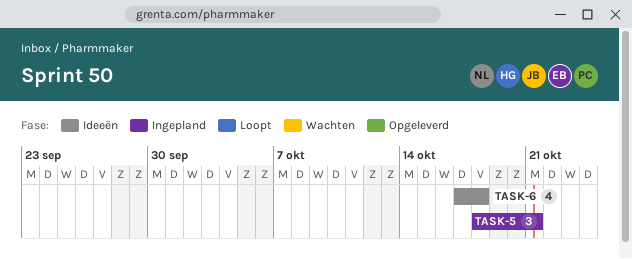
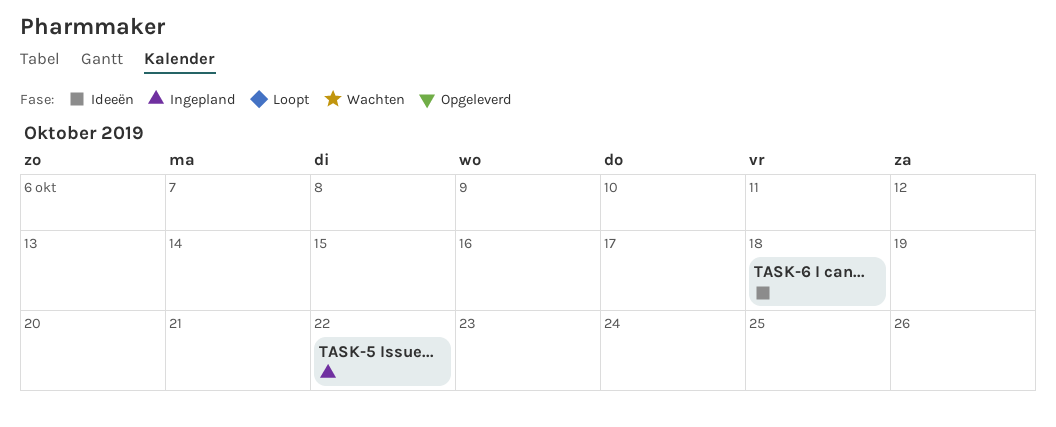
TASK-5, due: Oct 21 -> Oct 22

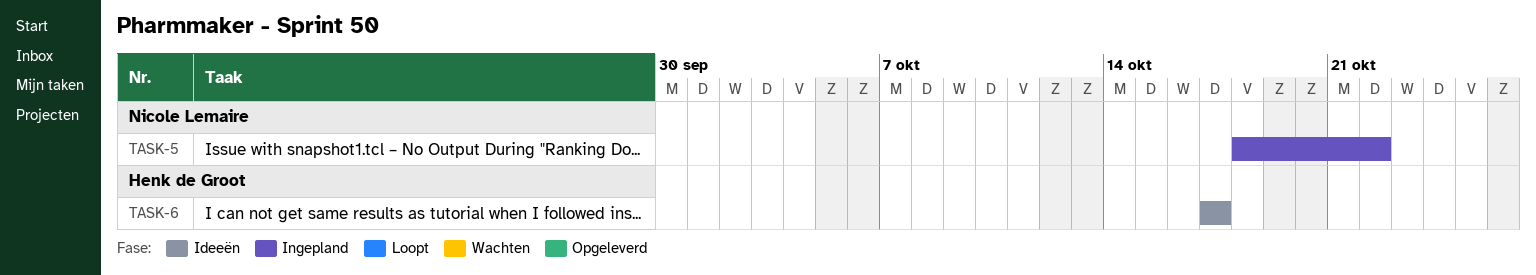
TASK-6, due: Oct 18 -> Oct 17

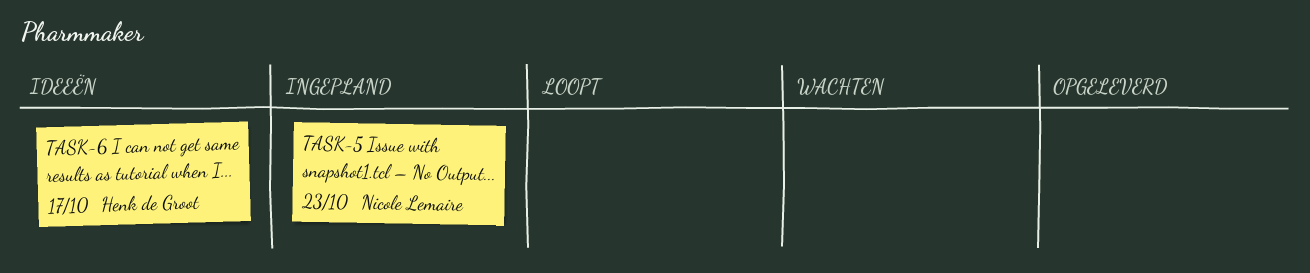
TASK-5, due: Oct 22 -> Oct 23

